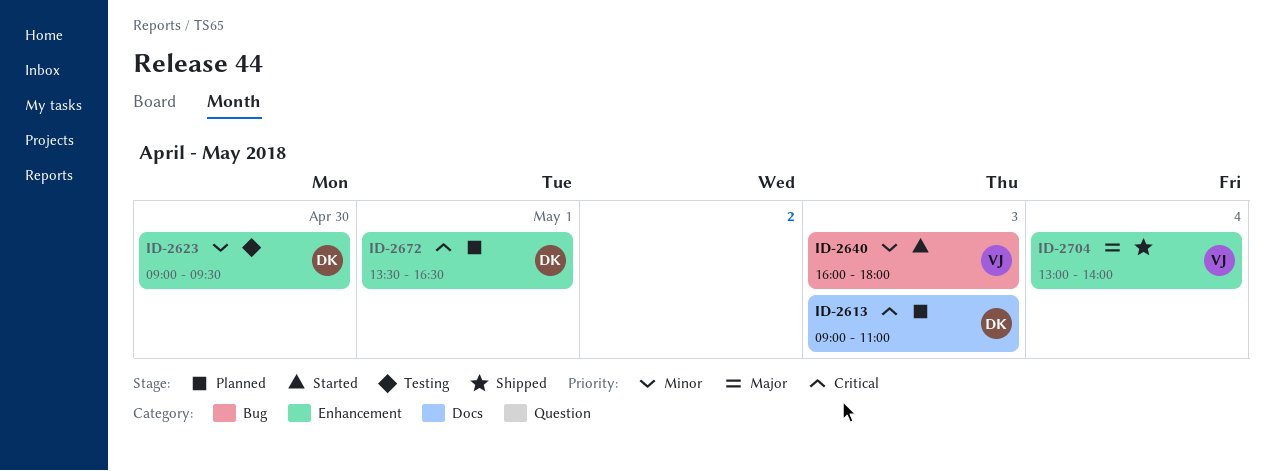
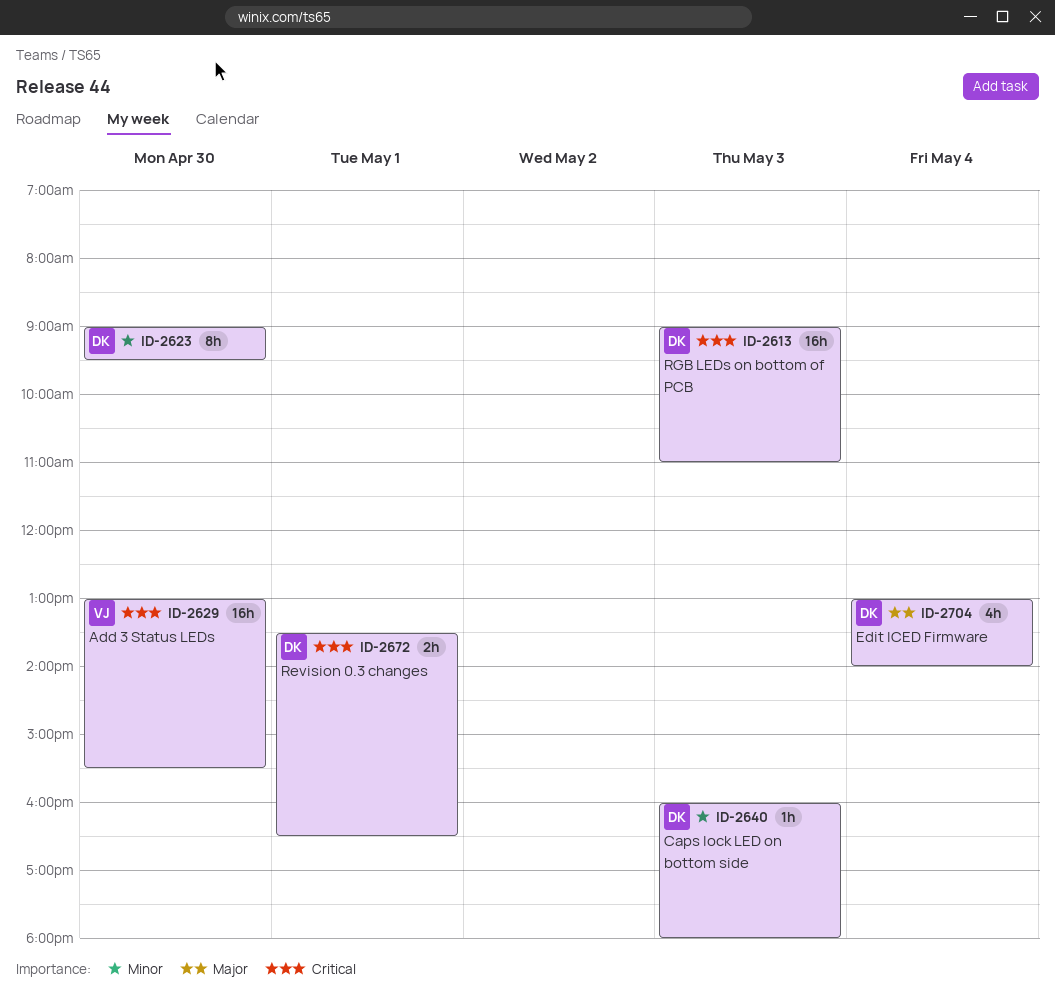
ID-2629: none -> present
ID-2640, owner: VJ -> DK
ID-2704, owner: VJ -> DK

